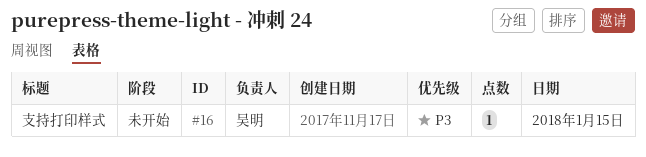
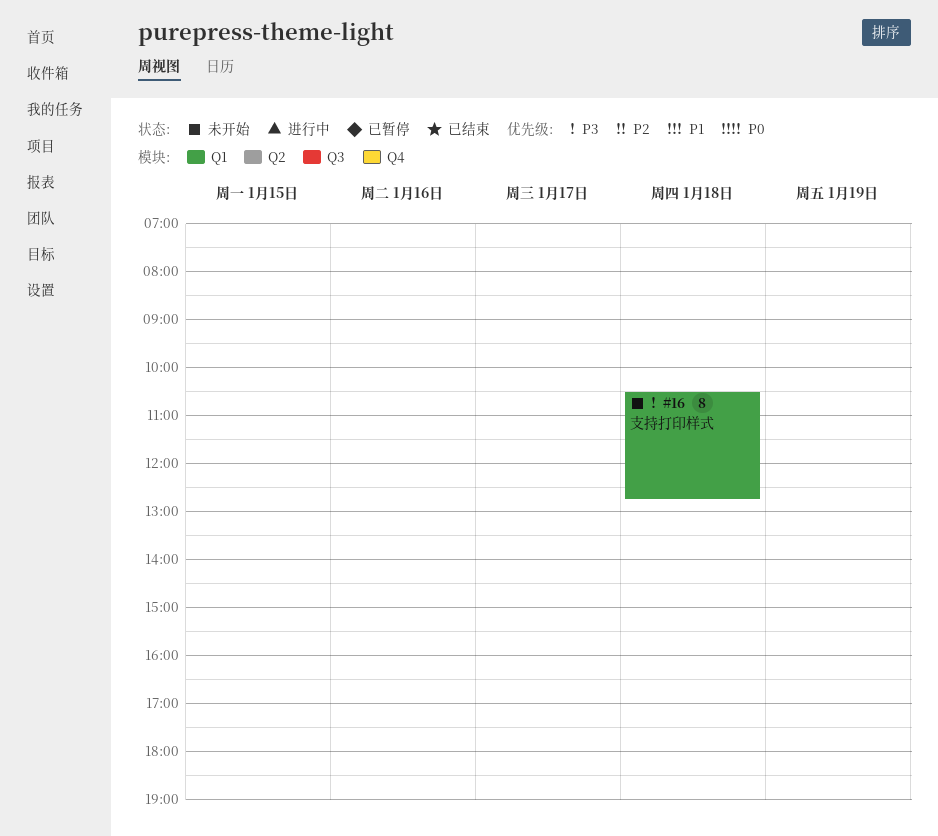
#16, estimate: 1 -> 8
#16, day: Jan 15 -> Jan 18

